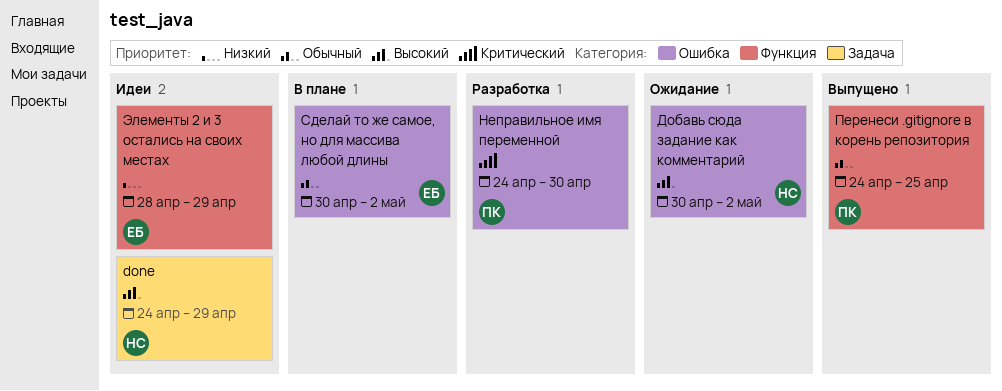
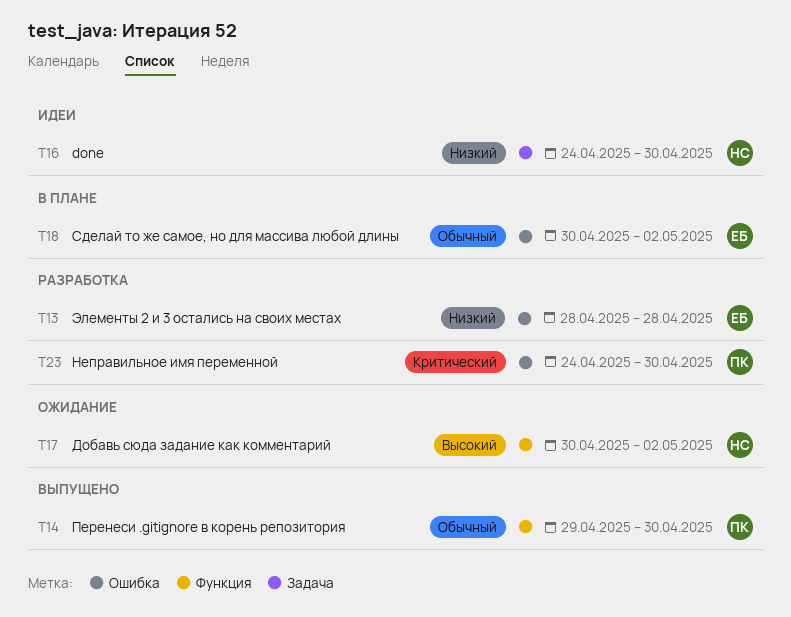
done, priority: Высокий -> Низкий
done, due: Apr 29 -> Apr 30
Добавь сюда задание как комментарий, label: Ошибка -> Функция
Перенеси .gitignore в корень репозитория, start: Apr 24 -> Apr 29
Перенеси .gitignore в корень репозитория, due: Apr 25 -> Apr 30
Элементы 2 и 3 остались на своих местах, status: Идеи -> Разработка
Элементы 2 и 3 остались на своих местах, label: Функция -> Ошибка
Элементы 2 и 3 остались на своих местах, due: Apr 29 -> Apr 28

